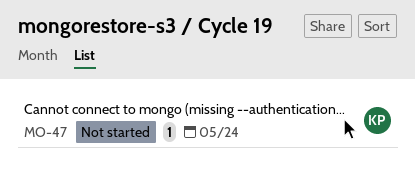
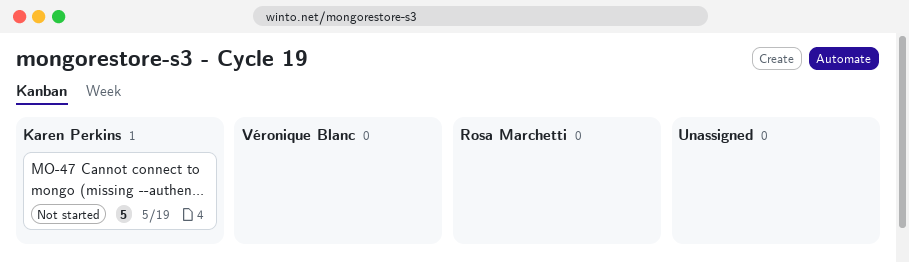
MO-47, estimate: 1 -> 5
MO-47, due: May 24 -> May 19

